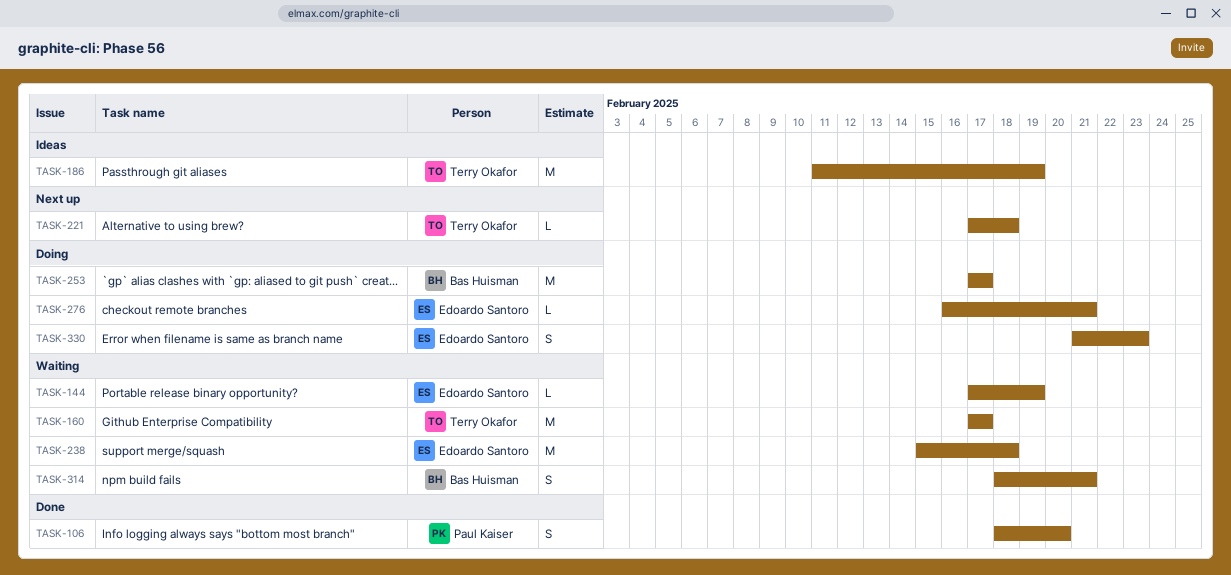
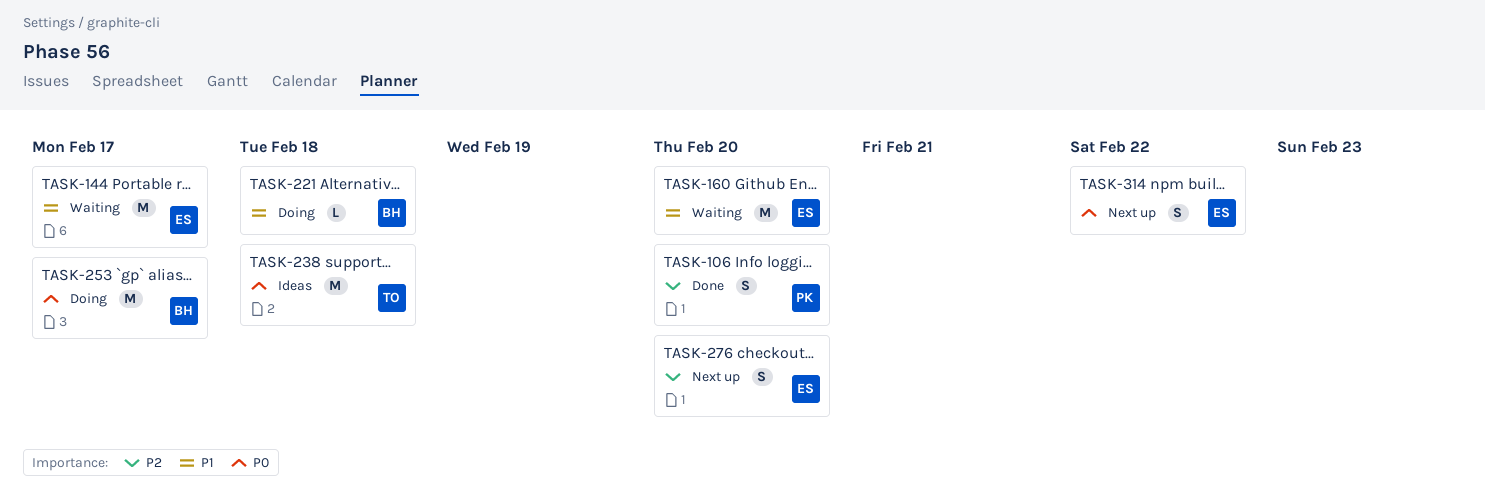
TASK-144, estimate: L -> M
TASK-144, due: Feb 19 -> Feb 17
TASK-160, owner: Terry Okafor -> Edoardo Santoro
TASK-160, due: Feb 17 -> Feb 20
TASK-186: present -> none
TASK-221, status: Next up -> Doing
TASK-221, owner: Terry Okafor -> Bas Huisman
TASK-238, status: Waiting -> Ideas
TASK-238, owner: Edoardo Santoro -> Terry Okafor
TASK-276, status: Doing -> Next up
TASK-276, estimate: L -> S
TASK-276, due: Feb 21 -> Feb 20
TASK-314, status: Waiting -> Next up
TASK-314, owner: Bas Huisman -> Edoardo Santoro
TASK-314, due: Feb 21 -> Feb 22
TASK-330: present -> none

